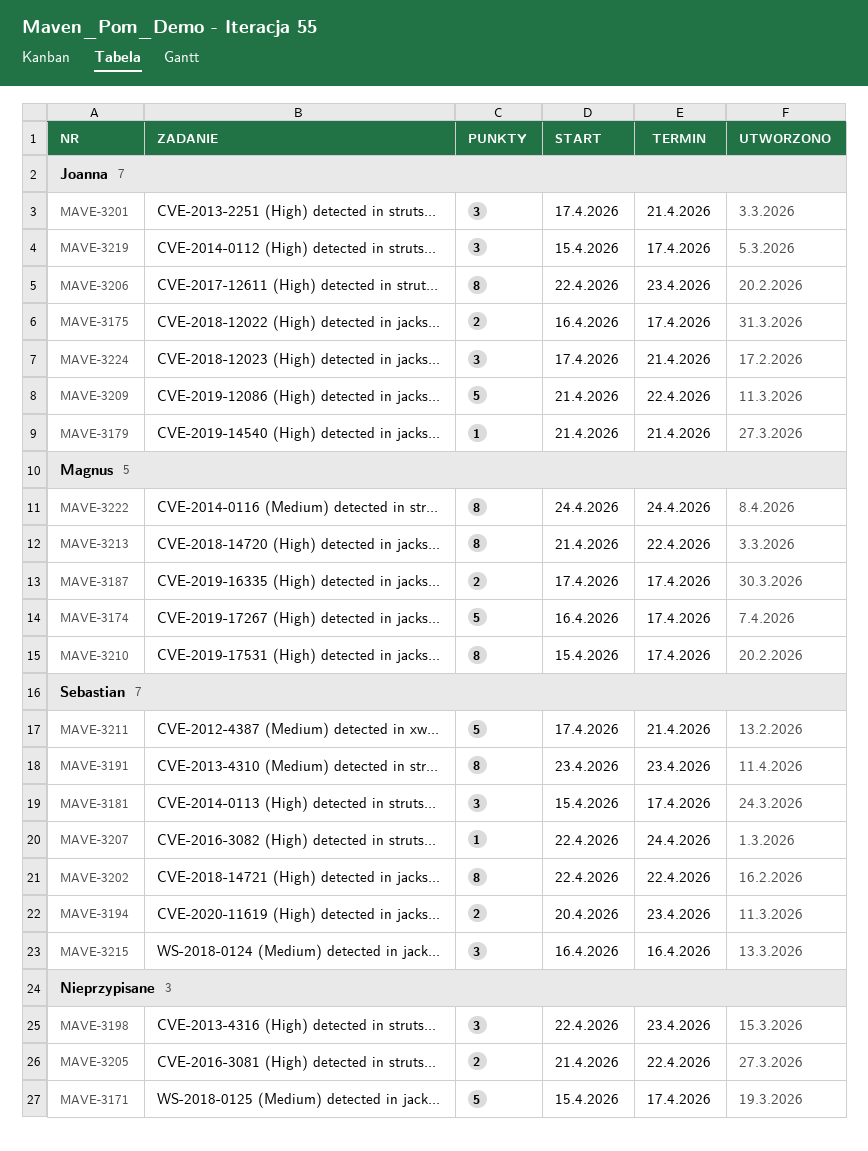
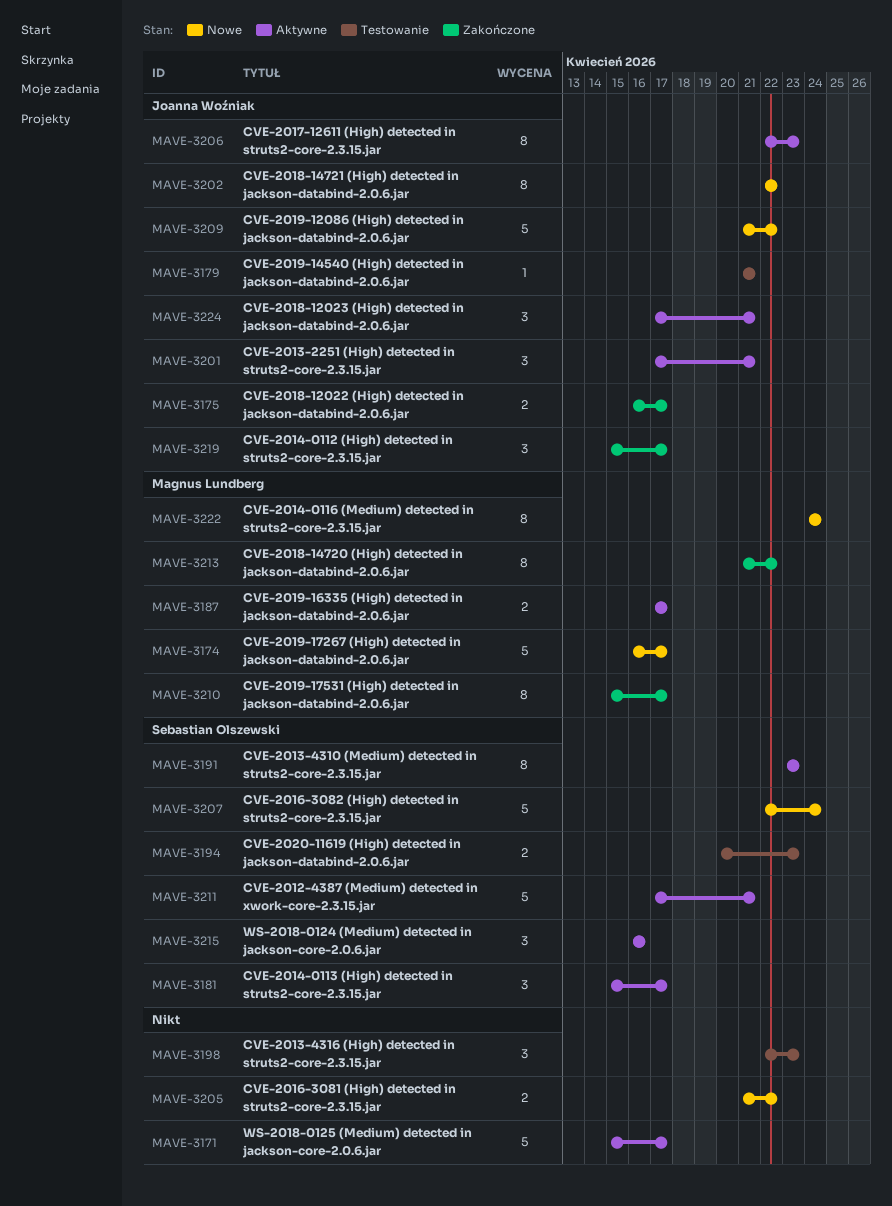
MAVE-3202, owner: Sebastian Olszewski -> Joanna Woźniak
MAVE-3207, estimate: 1 -> 5

